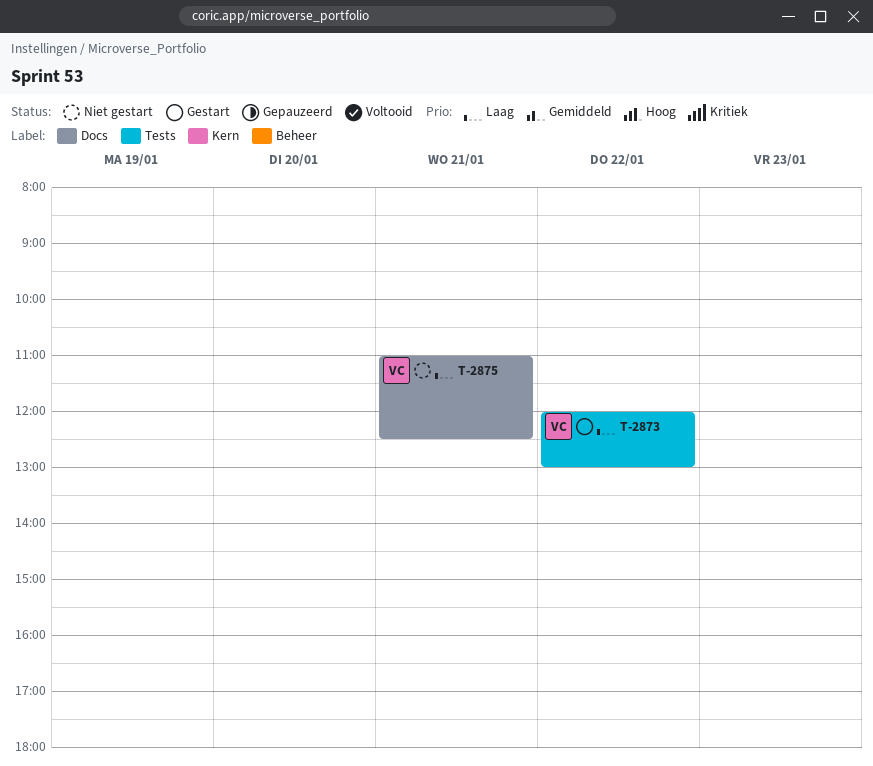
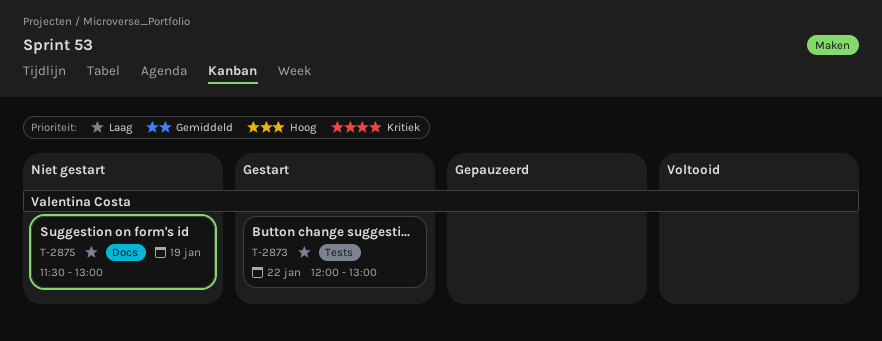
T-2875, day: Jan 21 -> Jan 19
T-2875, begins: 11:00 -> 11:30
T-2875, ends: 12:30 -> 13:00

